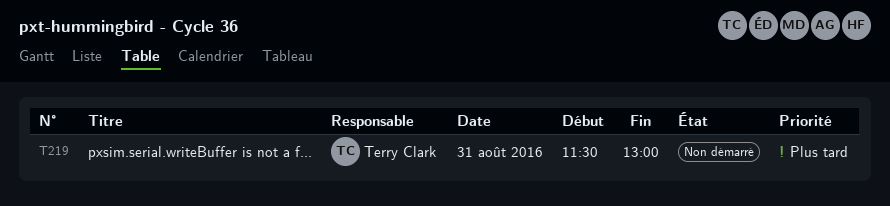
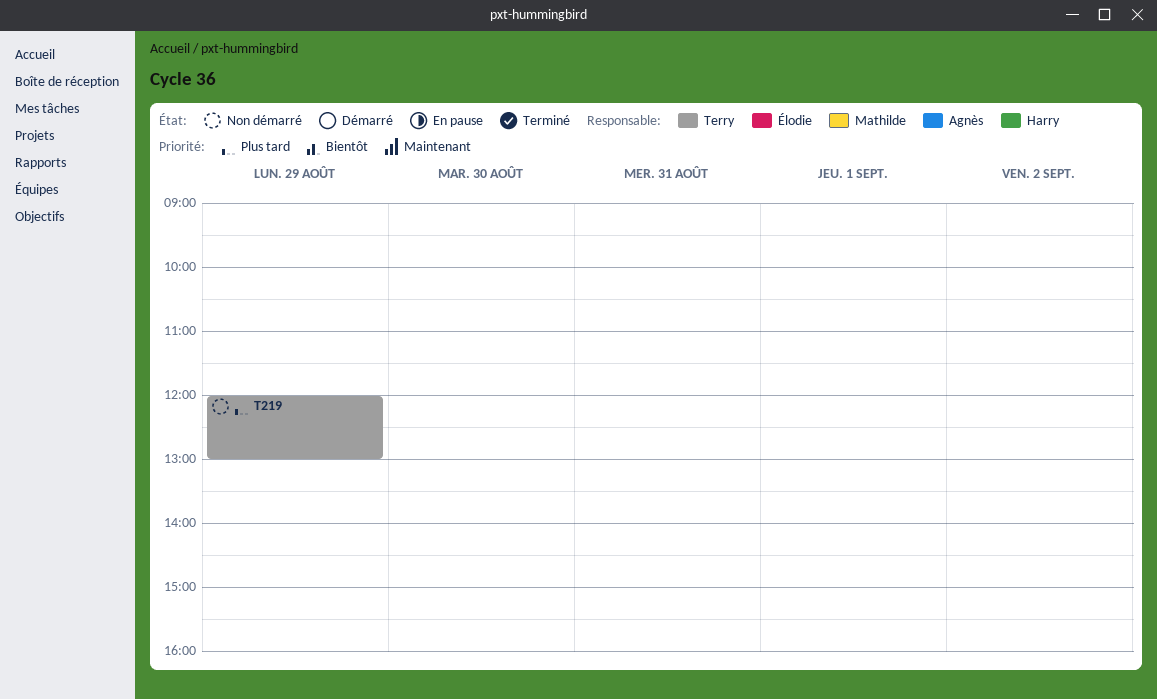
T219, day: Aug 31 -> Aug 29
T219, begins: 11:30 -> 12:00

